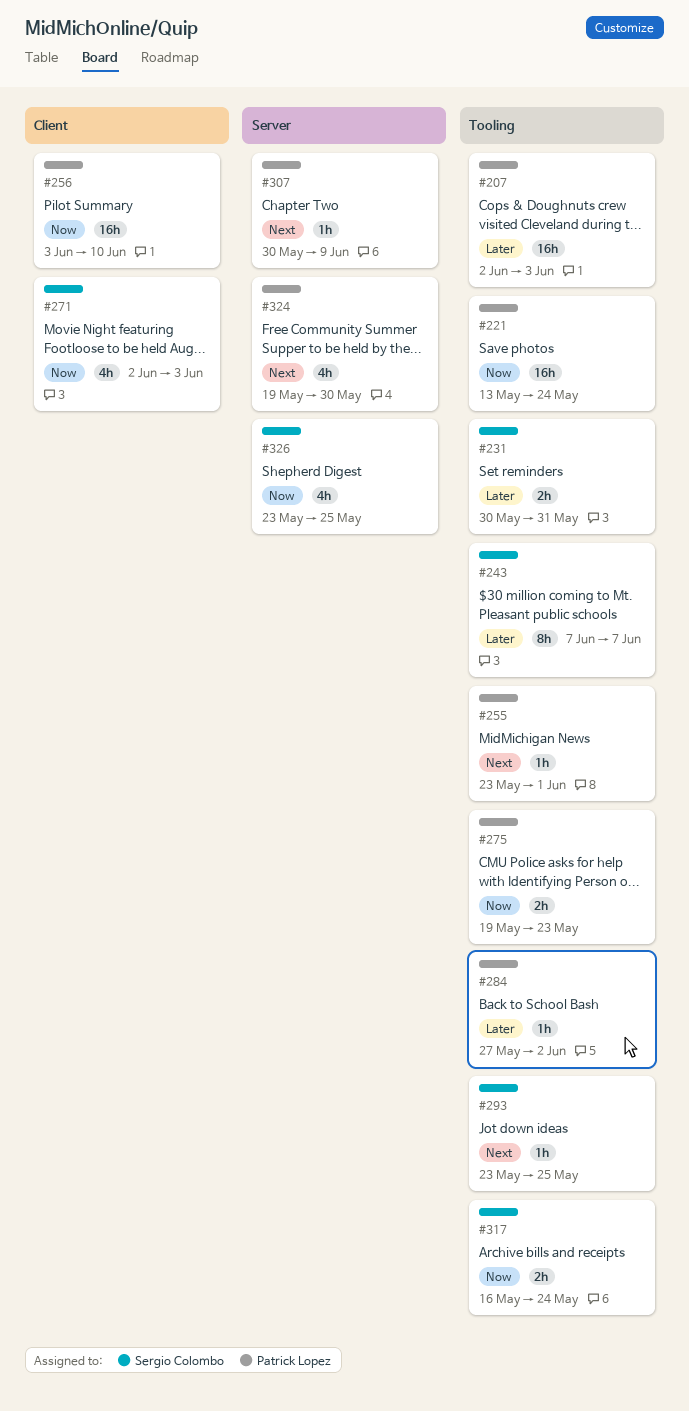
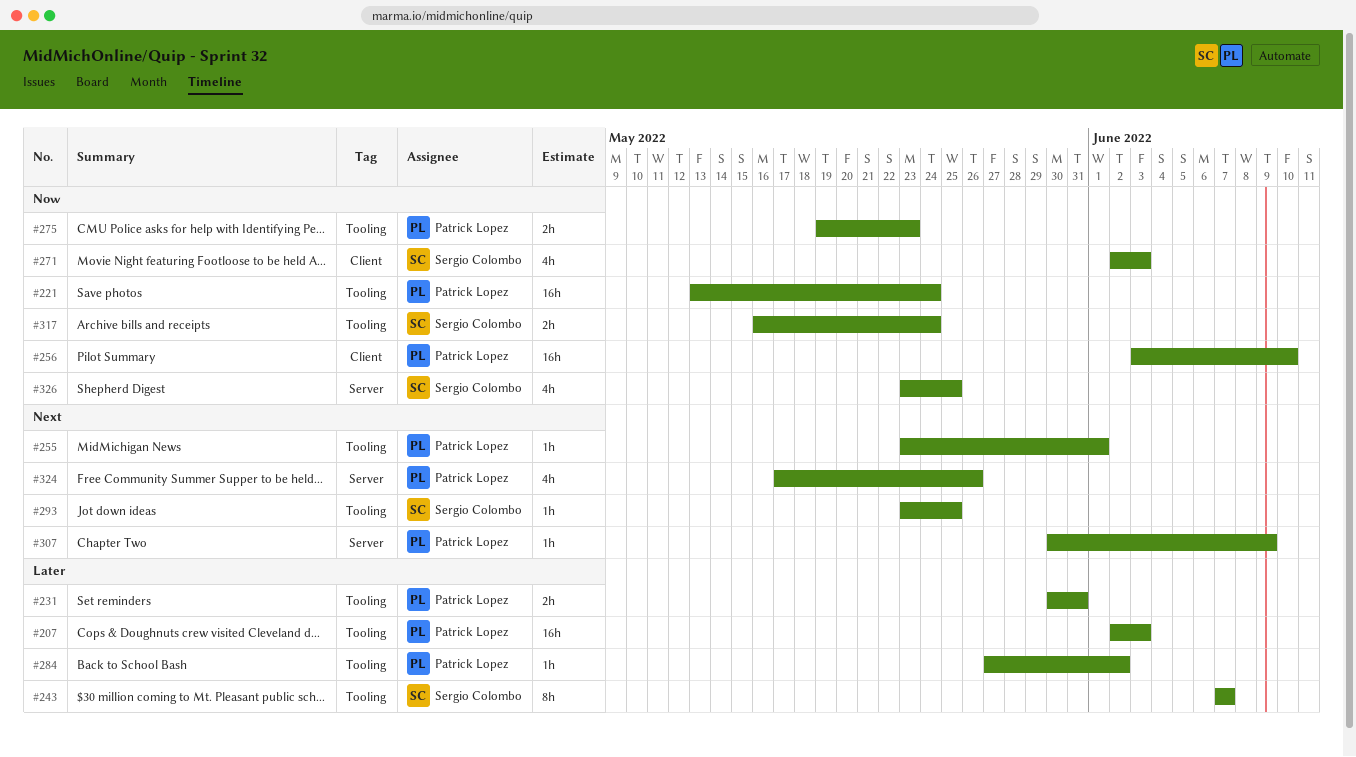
#231, owner: Sergio Colombo -> Patrick Lopez
#324, start: May 19 -> May 17
#324, due: May 30 -> May 26

